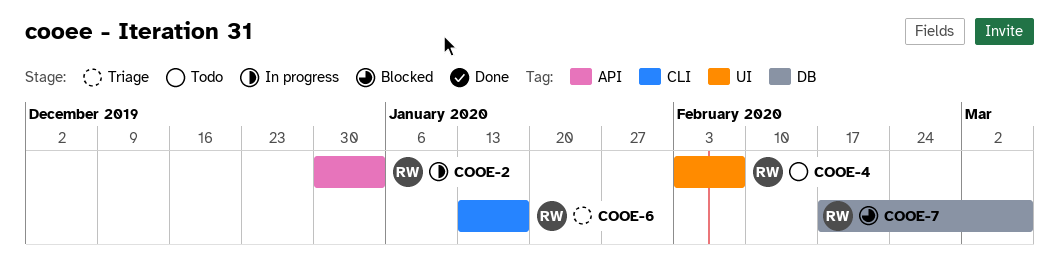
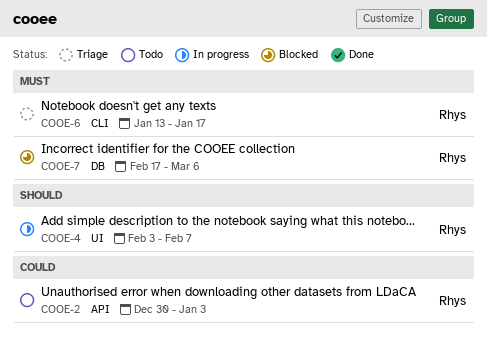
COOE-2, status: In progress -> Todo
COOE-4, status: Todo -> In progress

